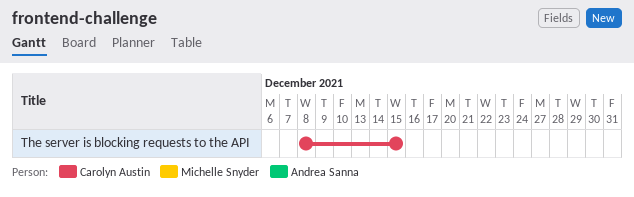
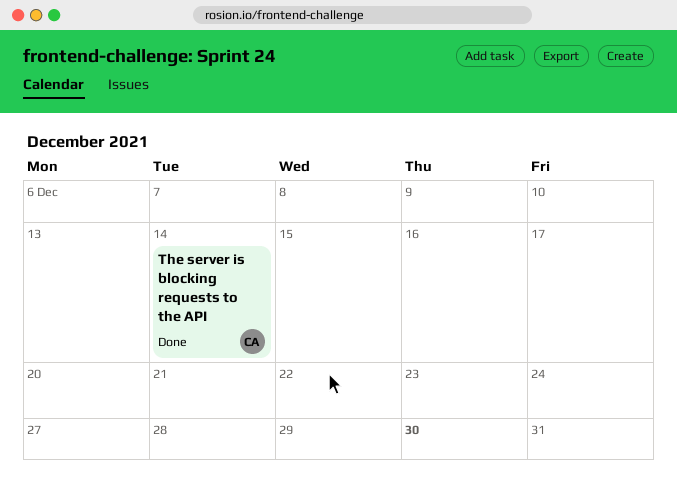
The server is blocking requests to the API, due: Dec 15 -> Dec 14

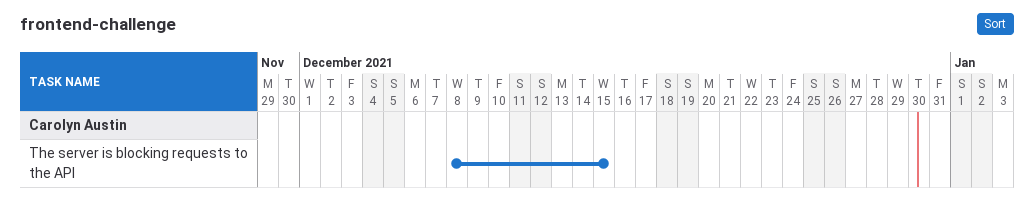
The server is blocking requests to the API, due: Dec 14 -> Dec 15

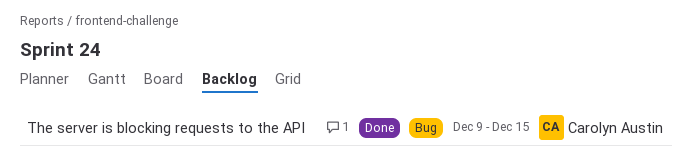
The server is blocking requests to the API, start: Dec 8 -> Dec 9

